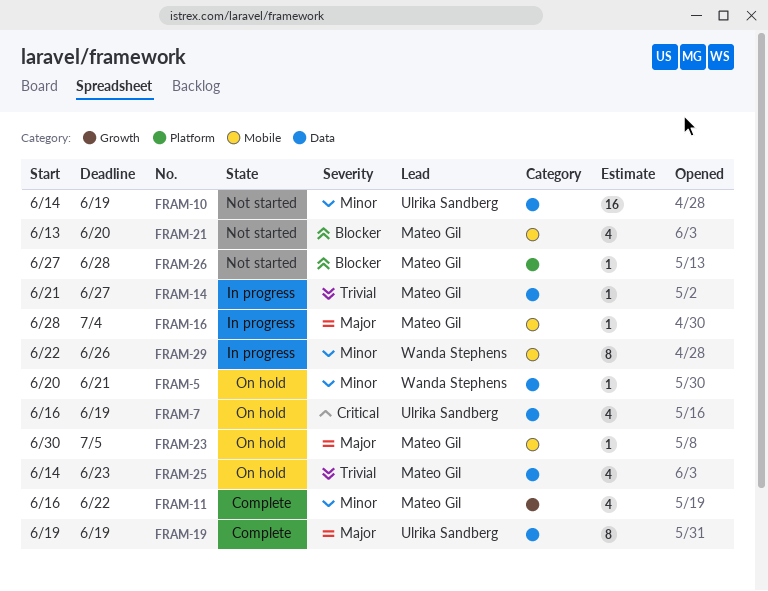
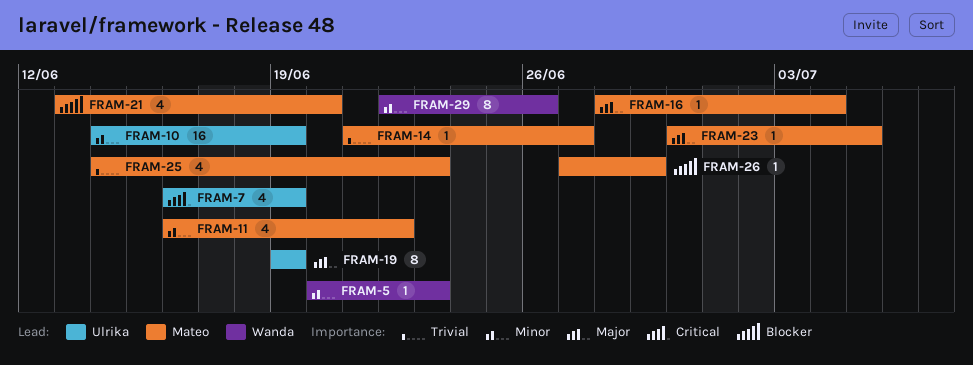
FRAM-5, due: Jun 21 -> Jun 23
FRAM-26, due: Jun 28 -> Jun 29

